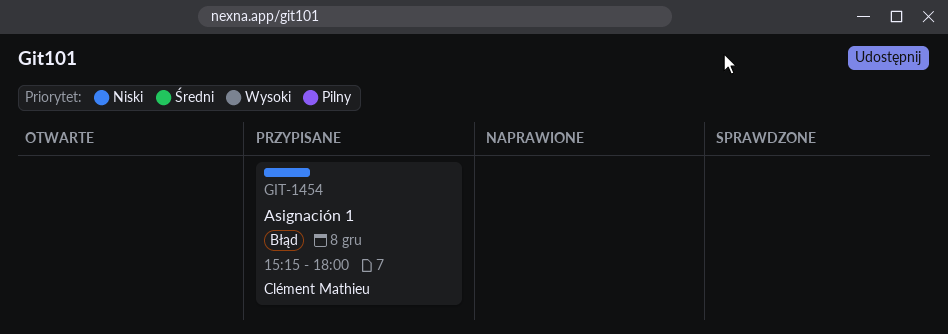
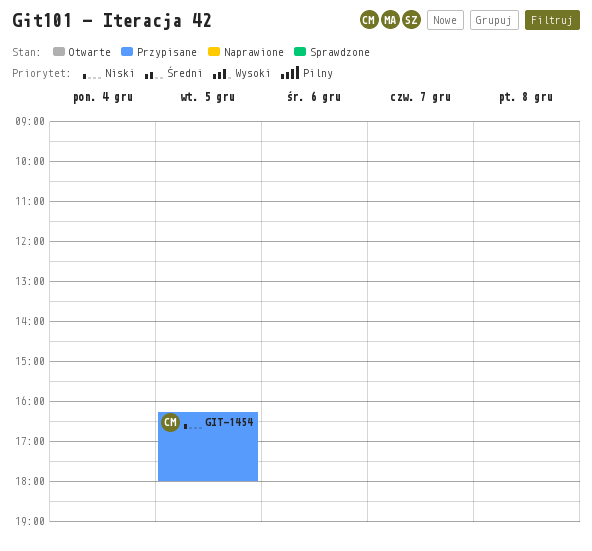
GIT-1454, day: Dec 8 -> Dec 5
GIT-1454, begins: 15:15 -> 16:15

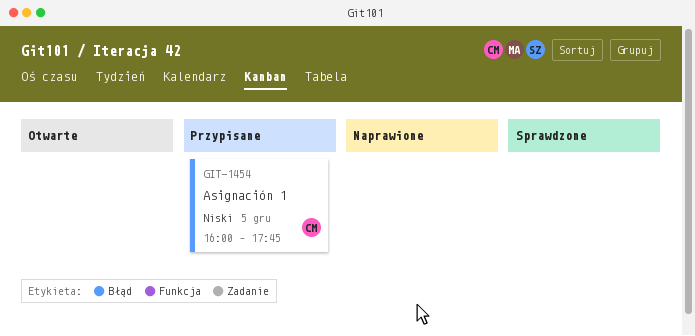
GIT-1454, begins: 16:15 -> 16:00
GIT-1454, ends: 18:00 -> 17:45

